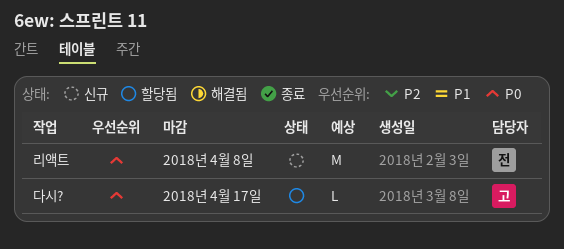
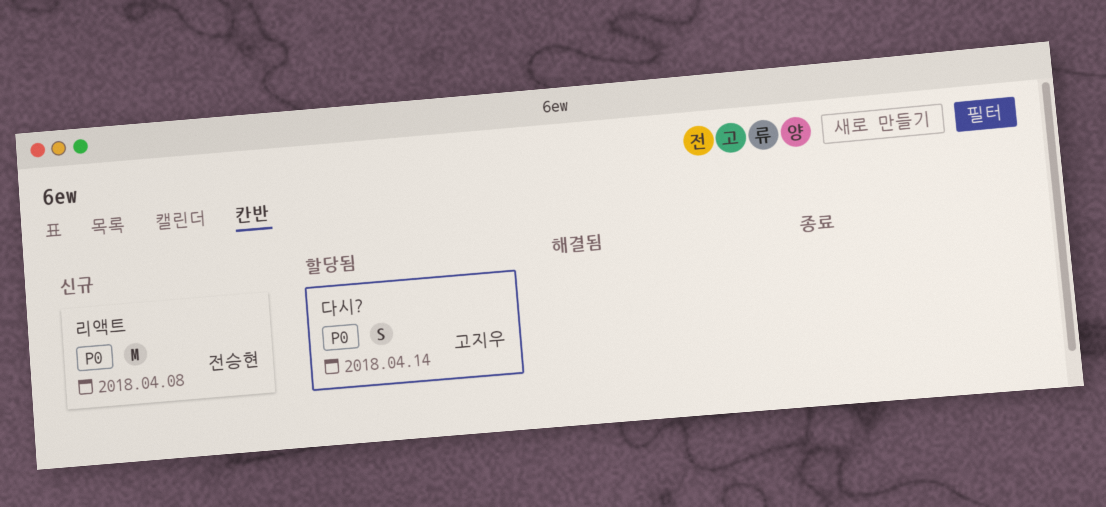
다시?, estimate: L -> S
다시?, due: Apr 17 -> Apr 14

